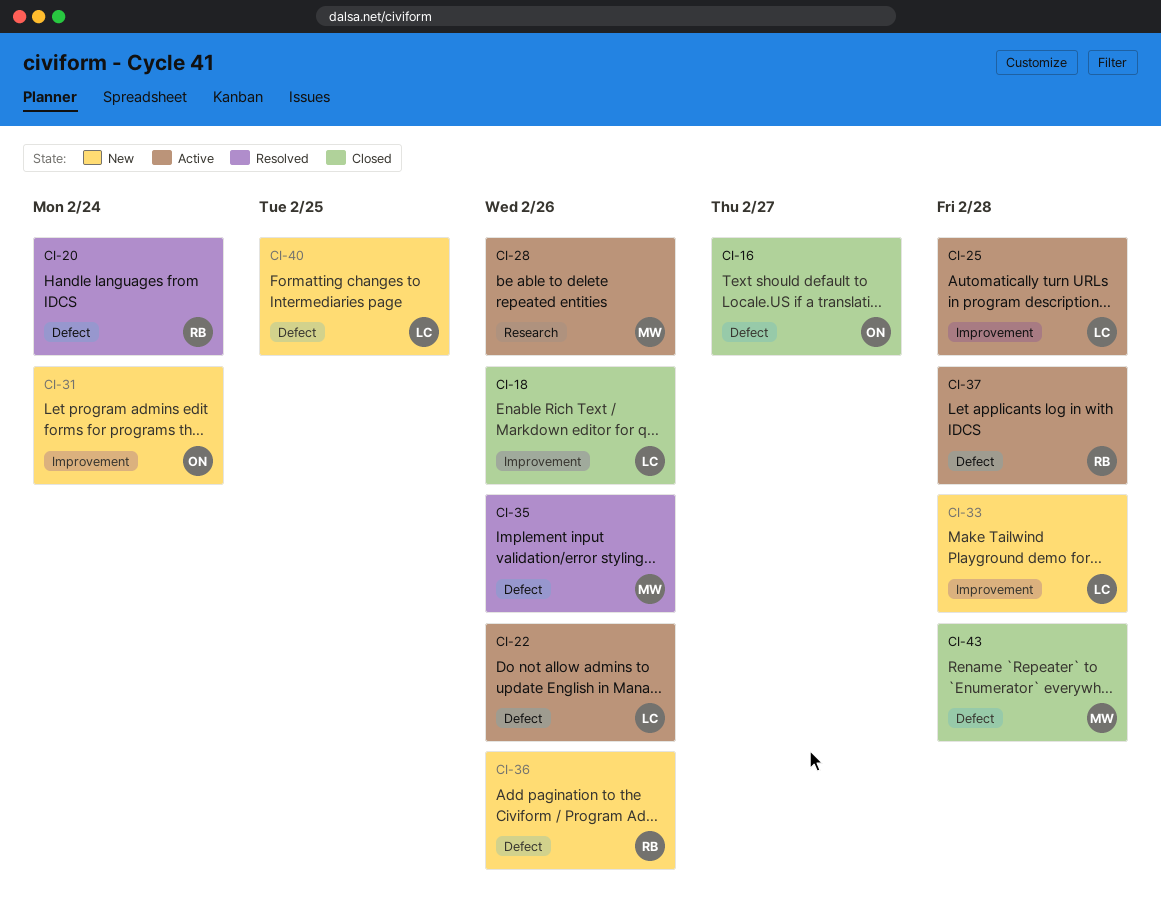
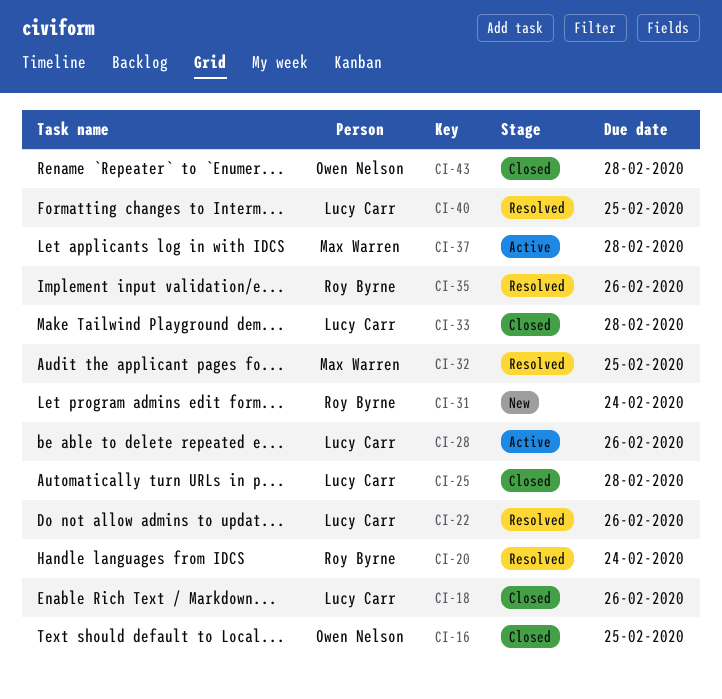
CI-16, due: Feb 27 -> Feb 25
CI-22, status: Active -> Resolved
CI-25, status: Active -> Closed
CI-28, owner: Max Warren -> Lucy Carr
CI-31, owner: Owen Nelson -> Roy Byrne
CI-32: none -> present
CI-33, status: New -> Closed
CI-35, owner: Max Warren -> Roy Byrne
CI-36: present -> none
CI-37, owner: Roy Byrne -> Max Warren
CI-40, status: New -> Resolved
CI-43, owner: Max Warren -> Owen Nelson

